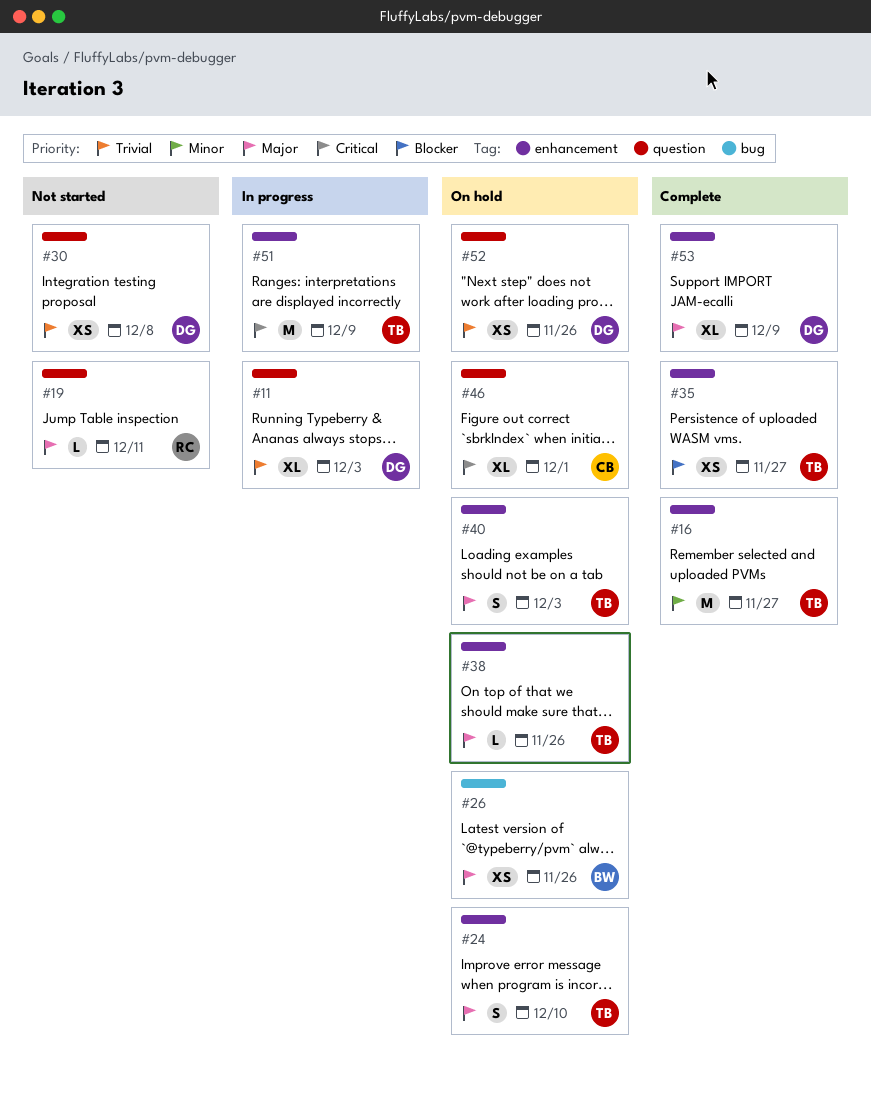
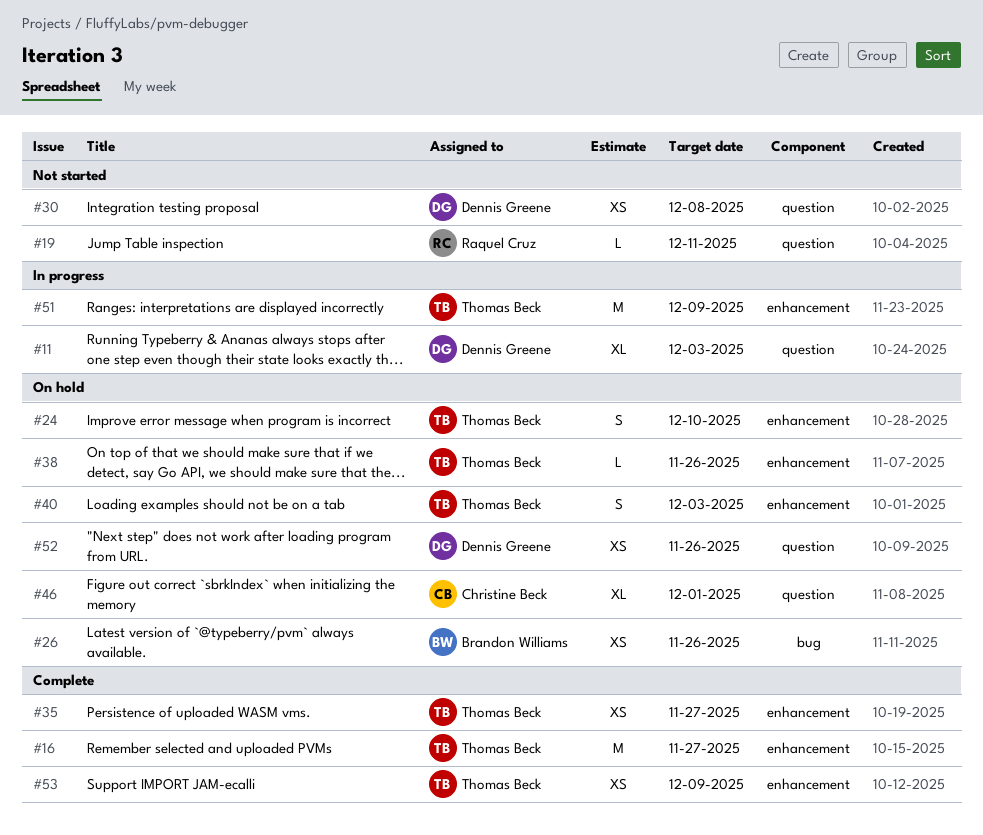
#53, owner: Dennis Greene -> Thomas Beck
#53, estimate: XL -> XS

